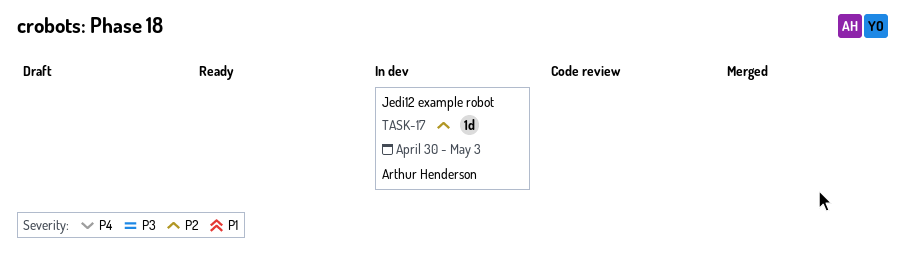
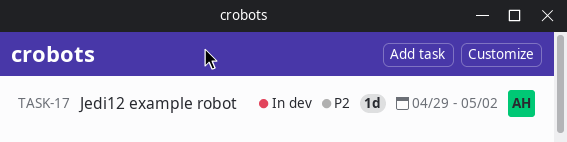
TASK-17, start: Apr 30 -> Apr 29
TASK-17, due: May 3 -> May 2

